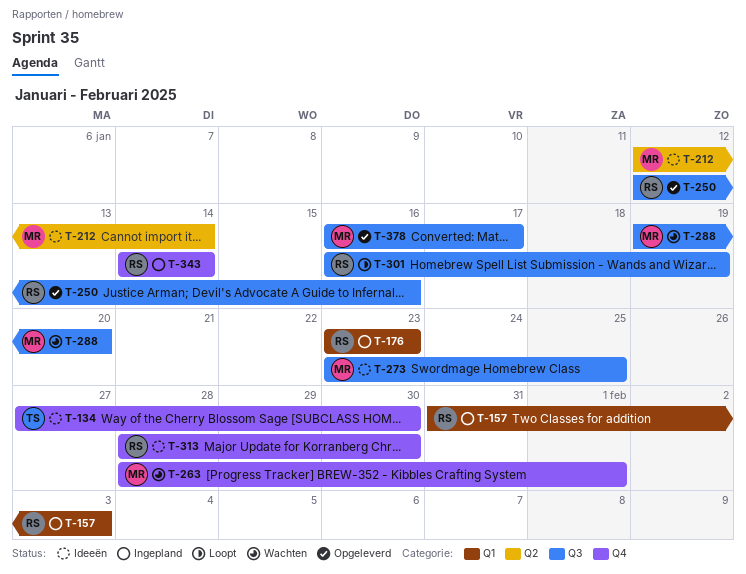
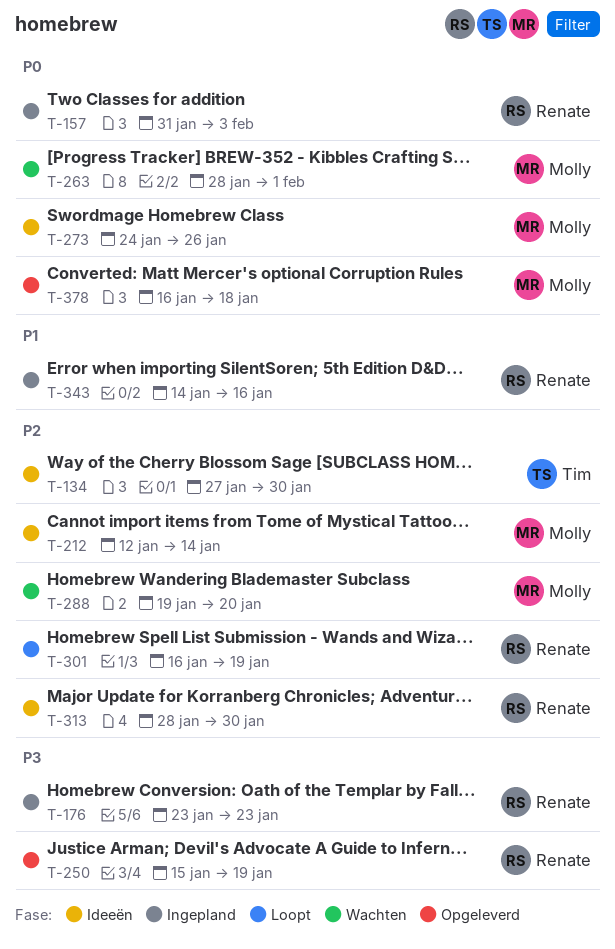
T-250, start: Jan 12 -> Jan 15
T-250, due: Jan 16 -> Jan 19
T-273, start: Jan 23 -> Jan 24
T-273, due: Jan 25 -> Jan 26
T-343, due: Jan 14 -> Jan 16
T-378, due: Jan 17 -> Jan 18

